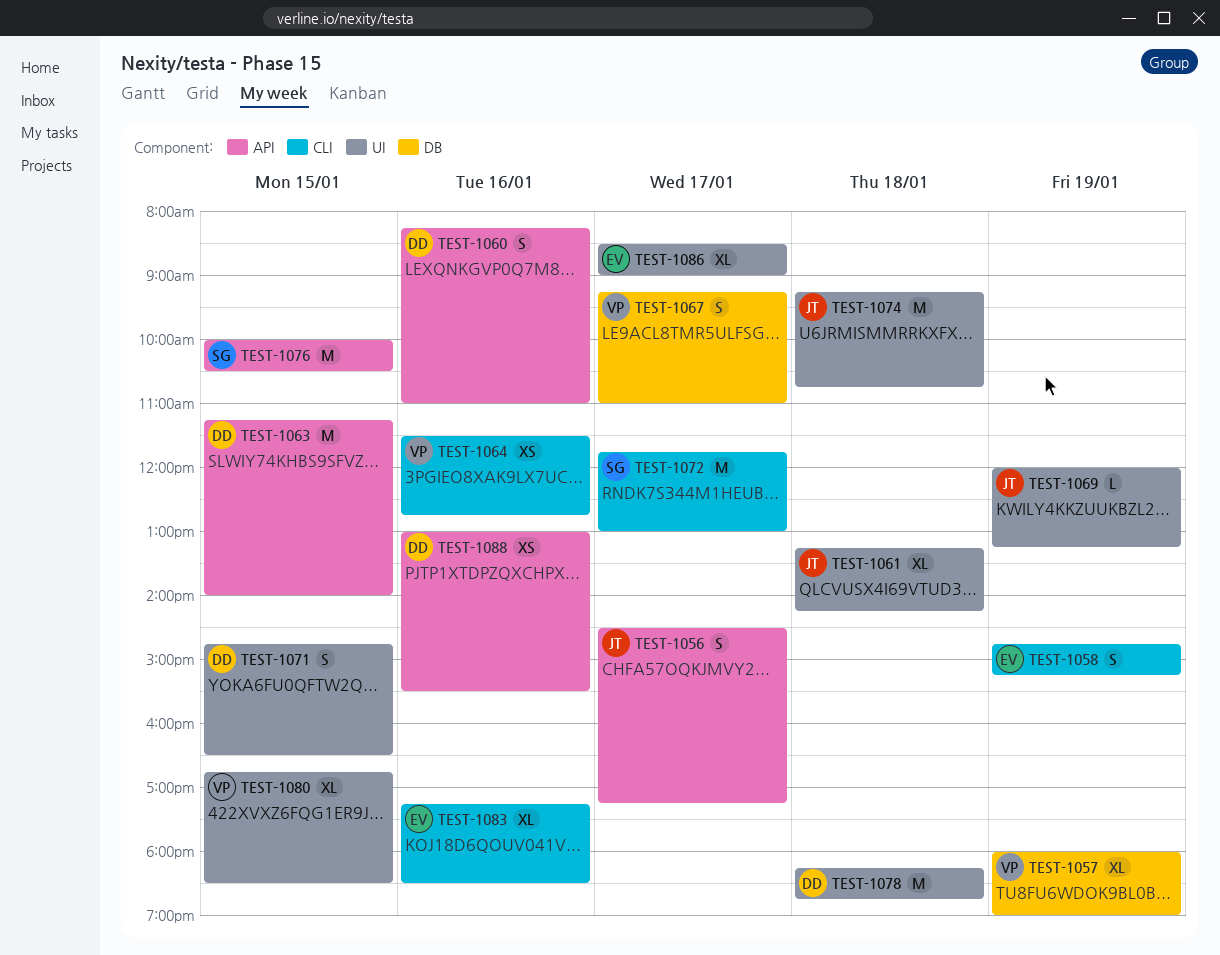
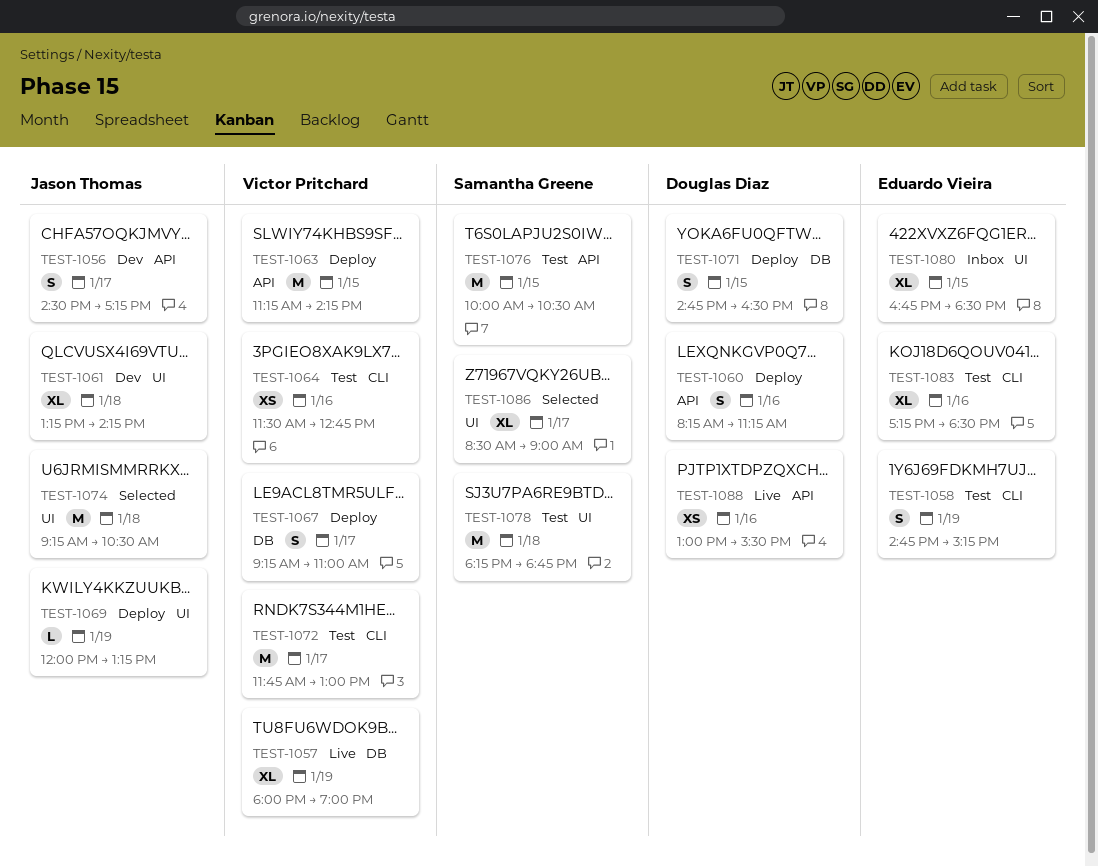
TEST-1060, ends: 11:00 -> 11:15
TEST-1063, owner: Douglas Diaz -> Victor Pritchard
TEST-1063, ends: 14:00 -> 14:15
TEST-1071, label: UI -> DB
TEST-1072, owner: Samantha Greene -> Victor Pritchard
TEST-1074, ends: 10:45 -> 10:30
TEST-1078, owner: Douglas Diaz -> Samantha Greene
TEST-1080, owner: Victor Pritchard -> Eduardo Vieira
TEST-1086, owner: Eduardo Vieira -> Samantha Greene

